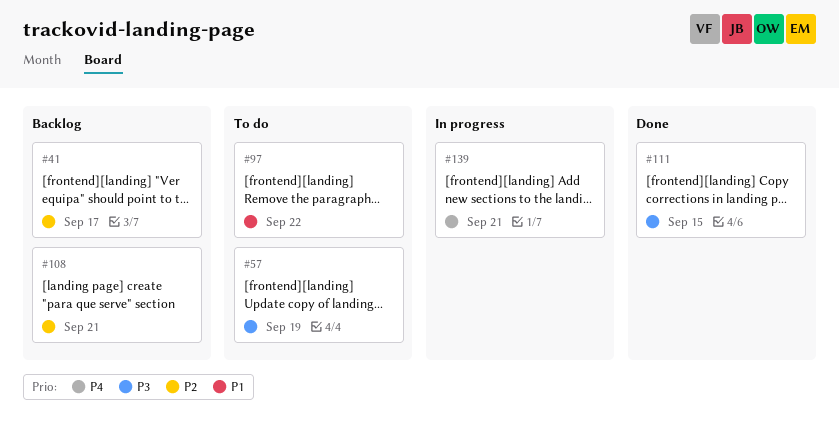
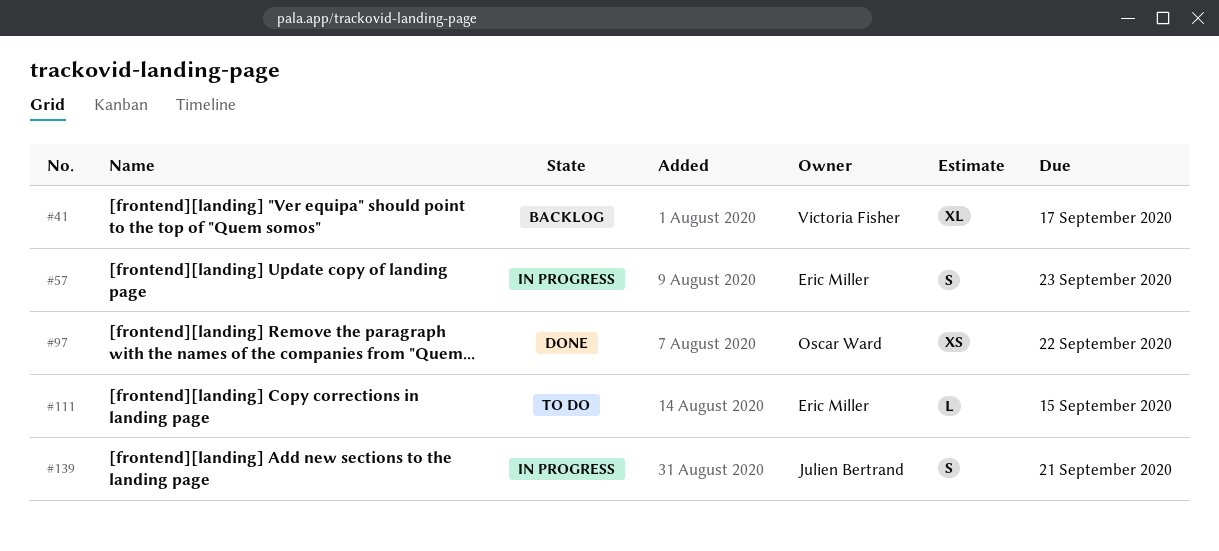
#57, status: To do -> In progress
#57, due: Sep 19 -> Sep 23
#97, status: To do -> Done
#108: present -> none
#111, status: Done -> To do

